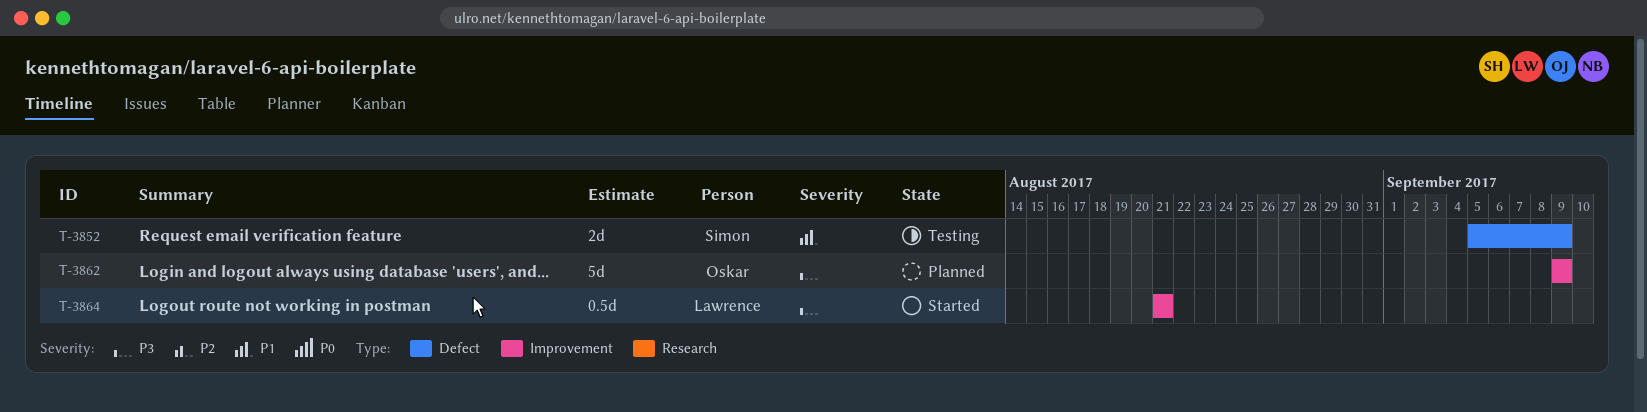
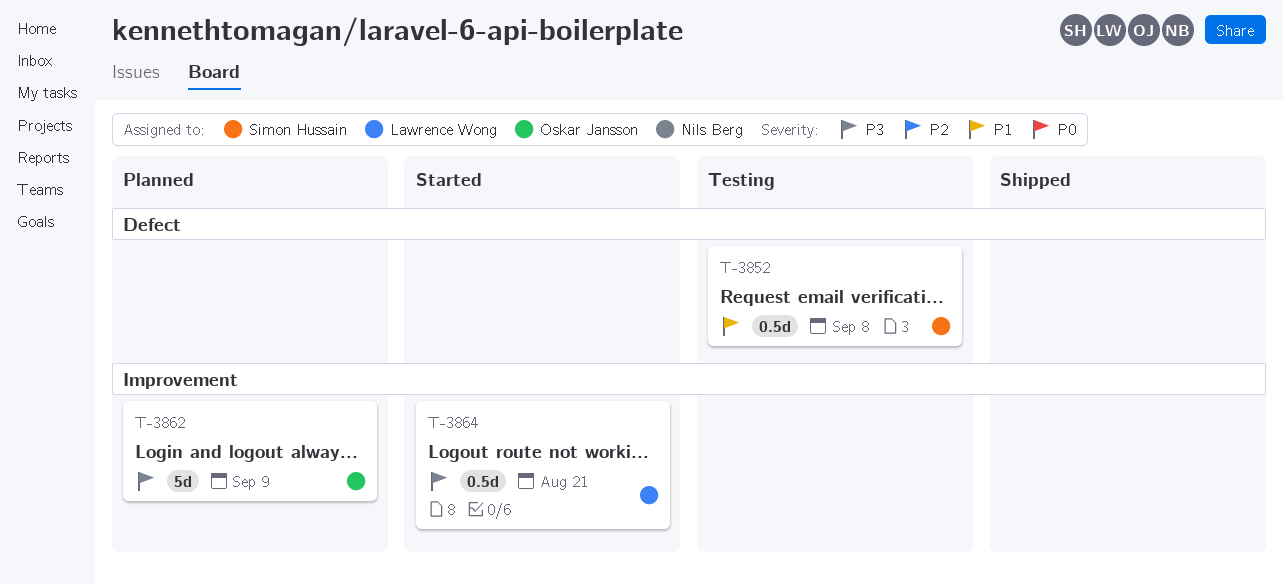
T-3852, estimate: 2d -> 0.5d
T-3852, due: Sep 9 -> Sep 8

